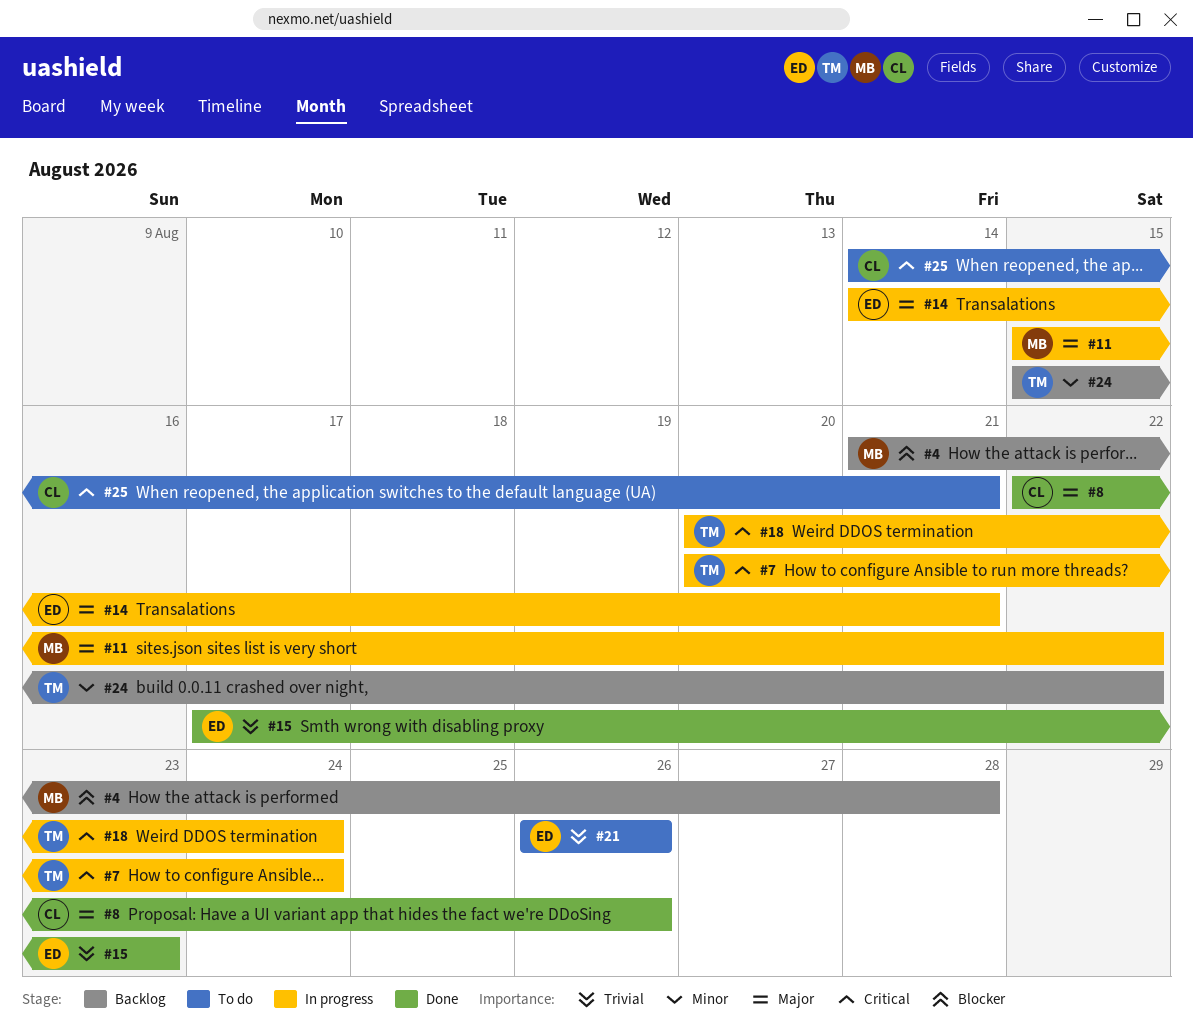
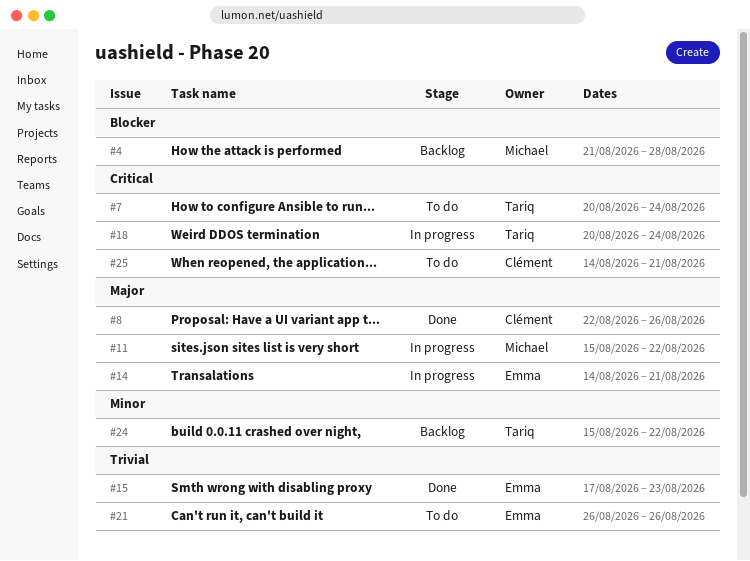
#7, status: In progress -> To do

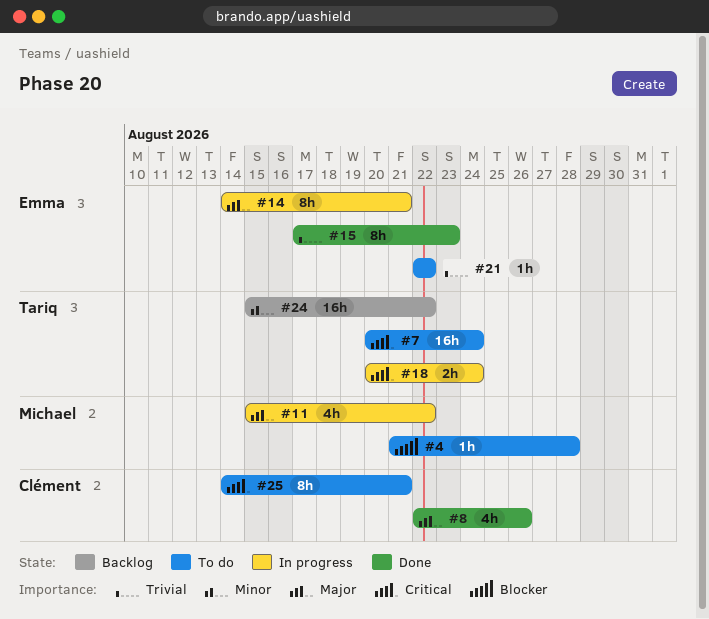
#4, status: Backlog -> To do
#21, start: Aug 26 -> Aug 22
#21, due: Aug 26 -> Aug 22

